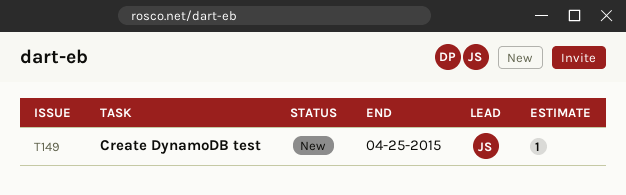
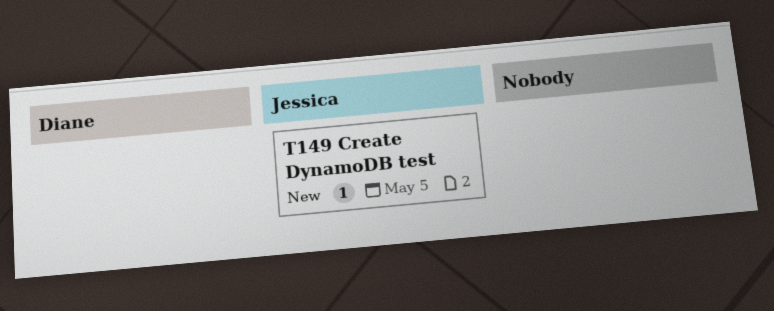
T149, due: Apr 25 -> May 5

